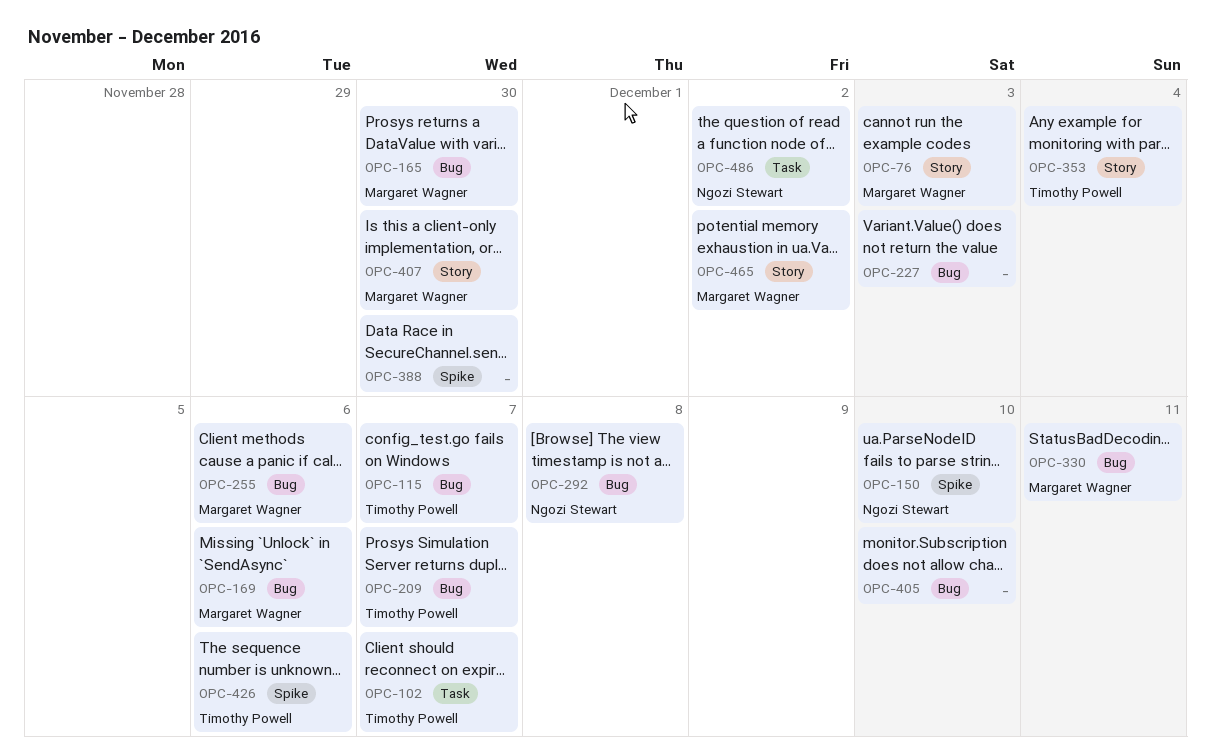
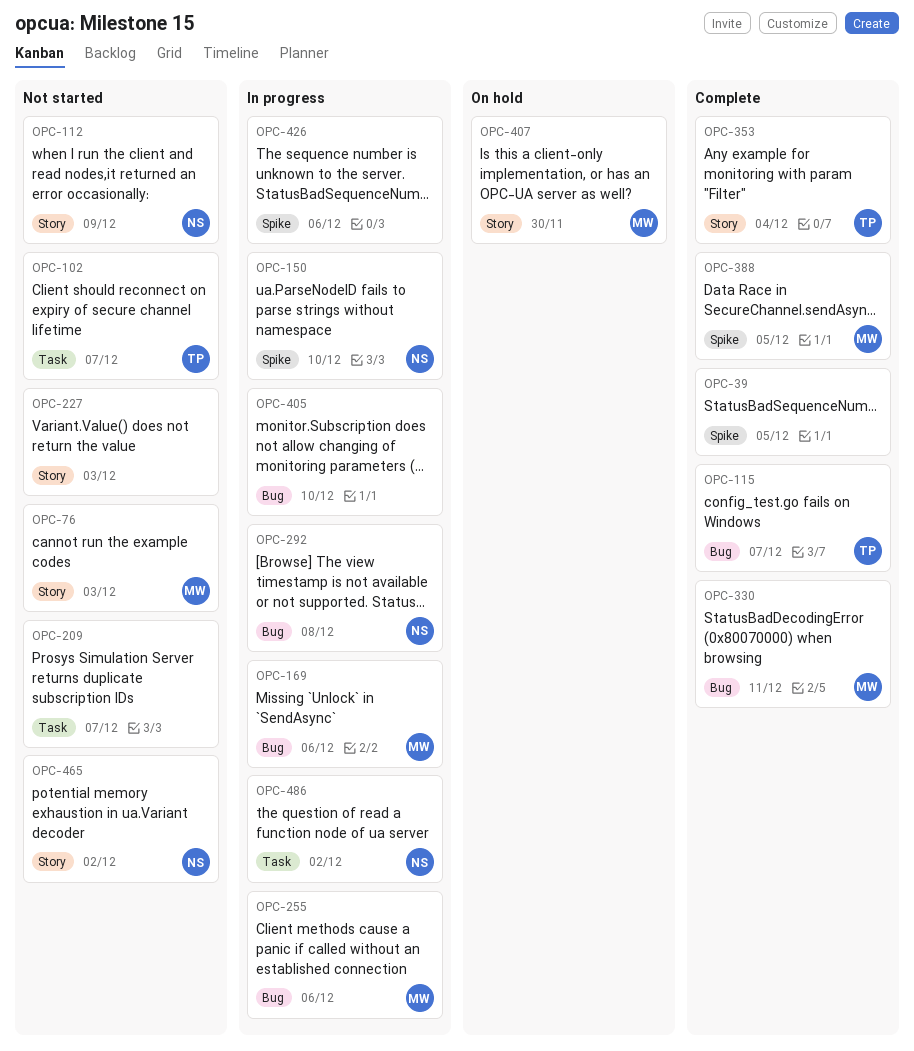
OPC-39: none -> present
OPC-112: none -> present
OPC-165: present -> none
OPC-209, owner: Timothy Powell -> none
OPC-209, label: Bug -> Task
OPC-227, label: Bug -> Story
OPC-388, owner: none -> Margaret Wagner
OPC-388, due: Nov 30 -> Dec 5
OPC-426, owner: Timothy Powell -> none
OPC-465, owner: Margaret Wagner -> Ngozi Stewart

